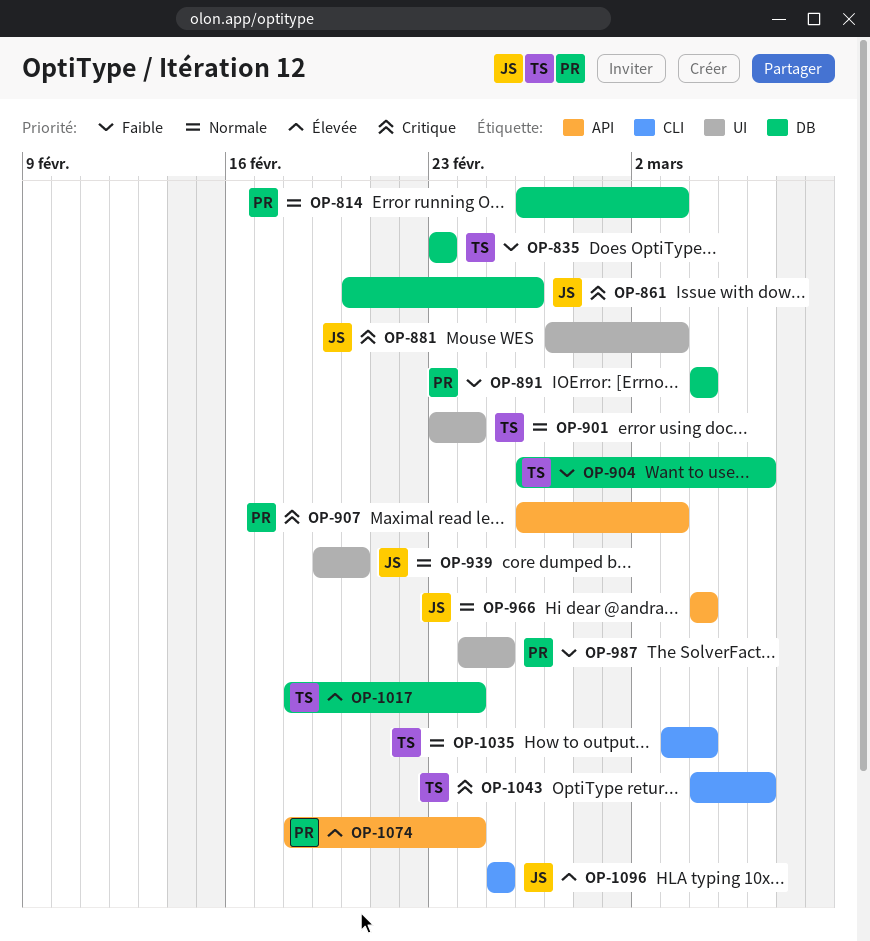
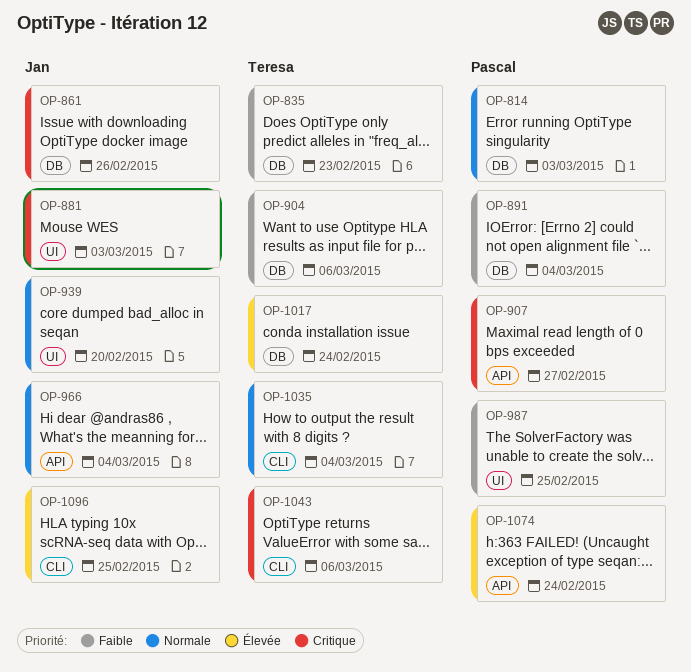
OP-901: present -> none
OP-907, due: Mar 3 -> Feb 27

